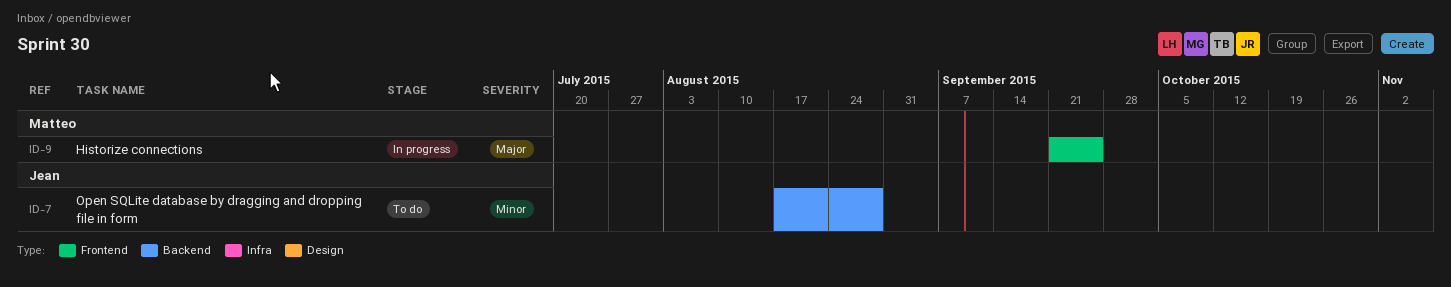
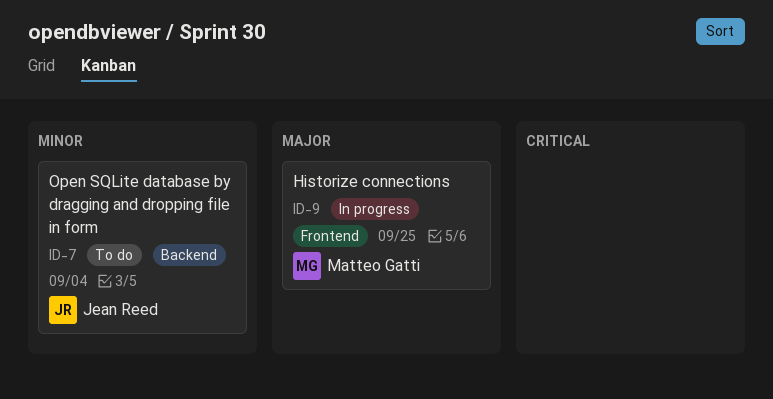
ID-7, due: Aug 28 -> Sep 4

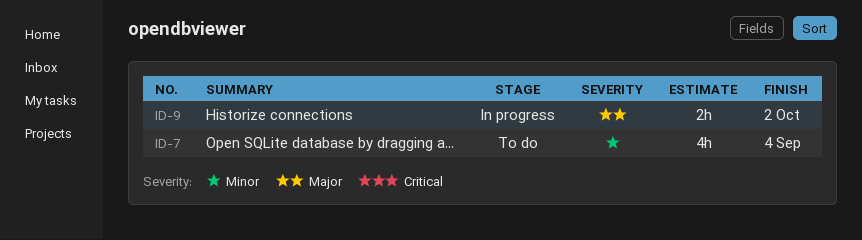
ID-9, due: Sep 25 -> Oct 2

